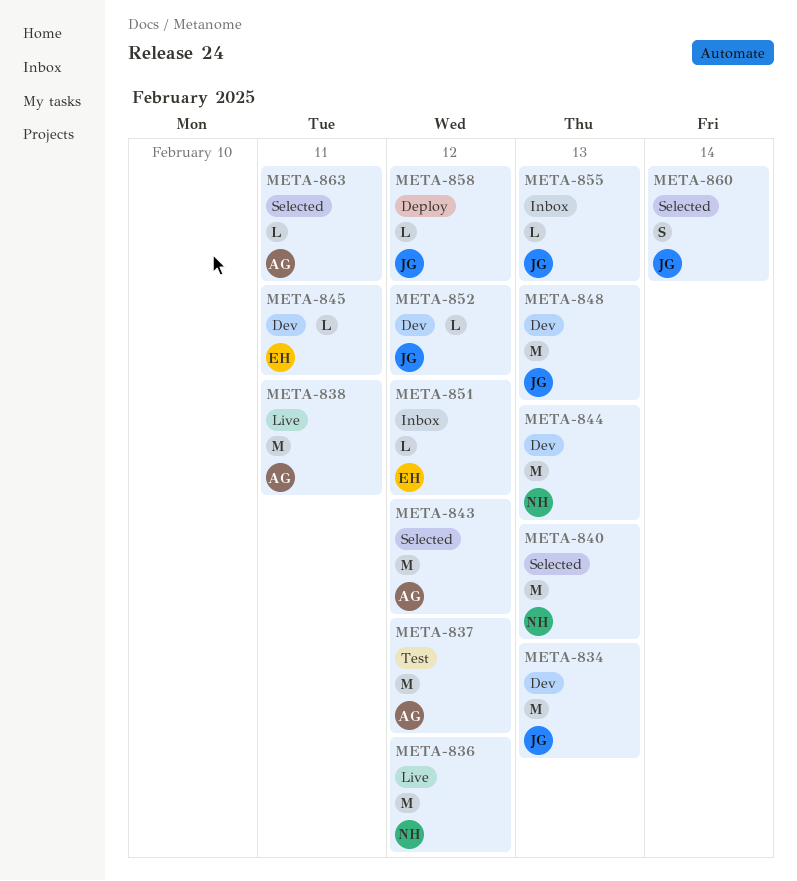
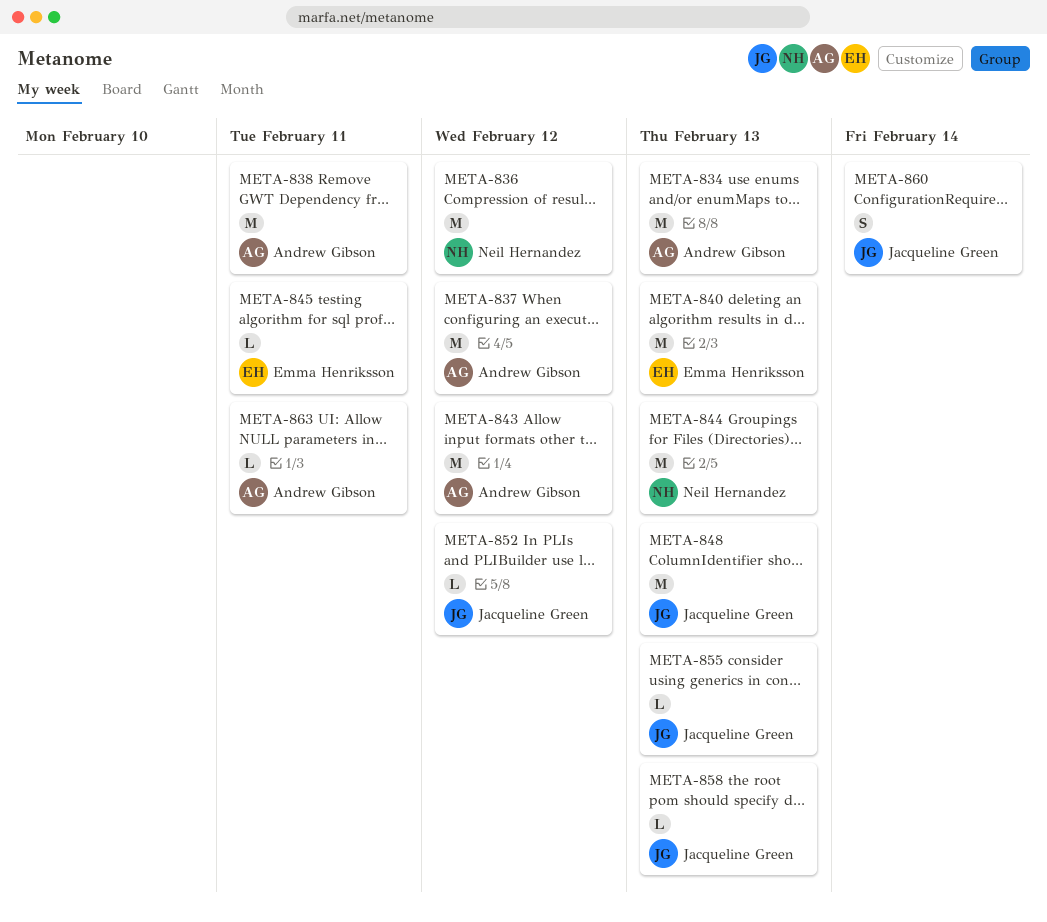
META-834, owner: Jacqueline Green -> Andrew Gibson
META-840, owner: Neil Hernandez -> Emma Henriksson
META-851: present -> none
META-858, due: Feb 12 -> Feb 13

